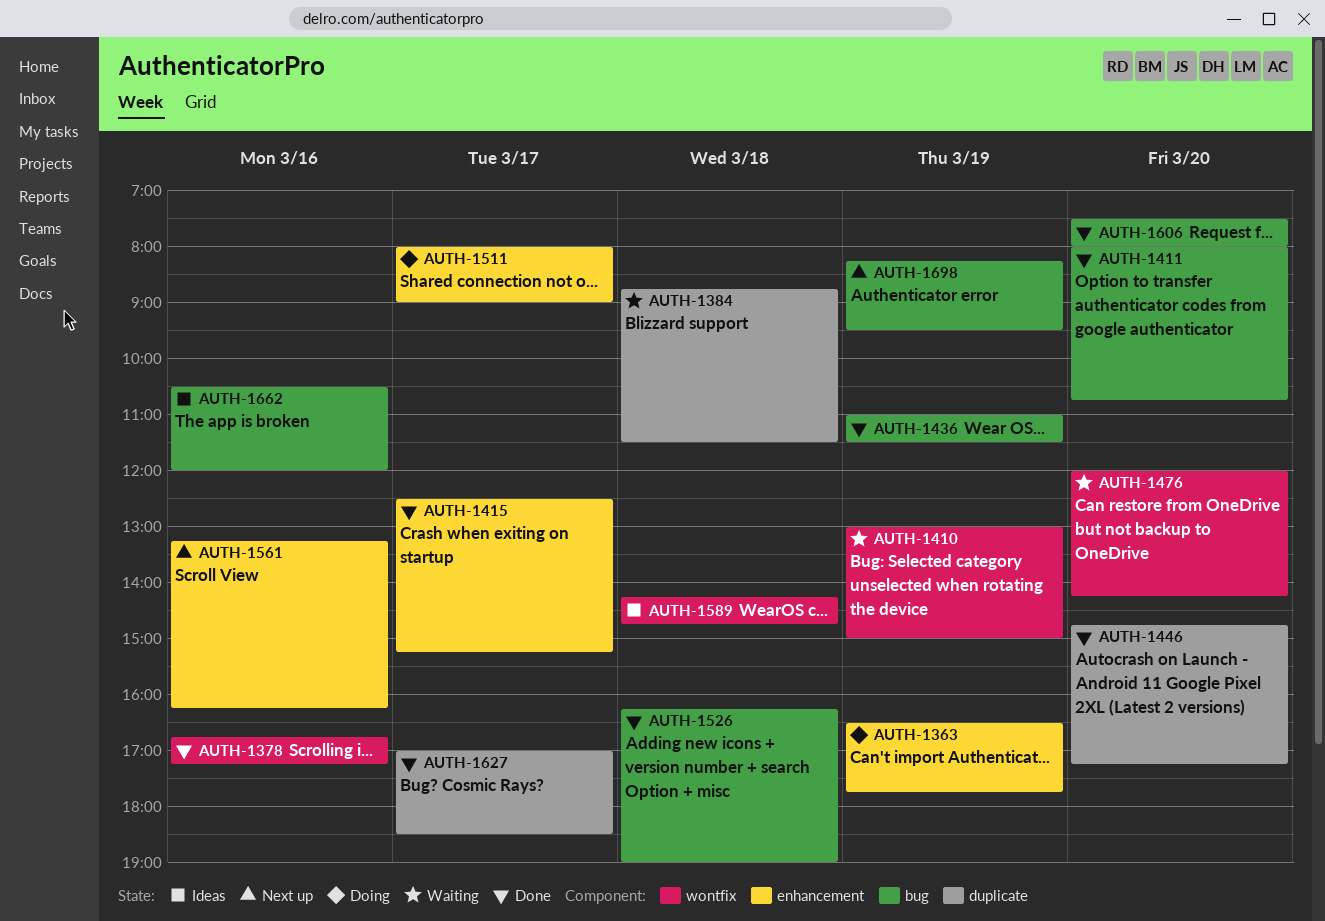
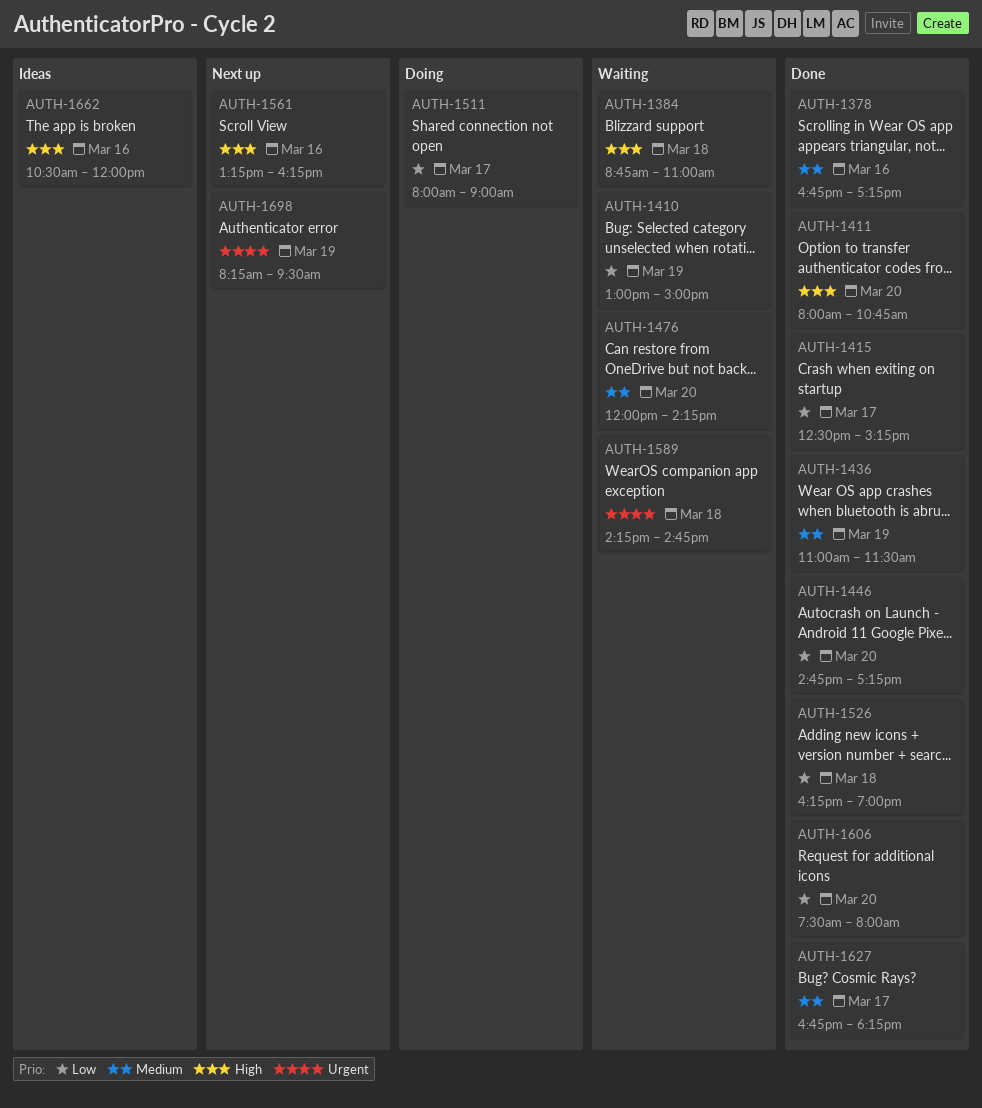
AUTH-1363: present -> none
AUTH-1384, ends: 11:30 -> 11:00
AUTH-1589, status: Ideas -> Waiting
AUTH-1627, begins: 17:00 -> 16:45
AUTH-1627, ends: 18:30 -> 18:15

